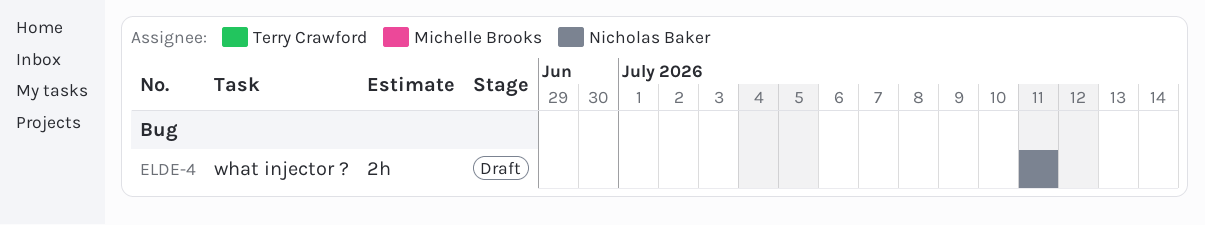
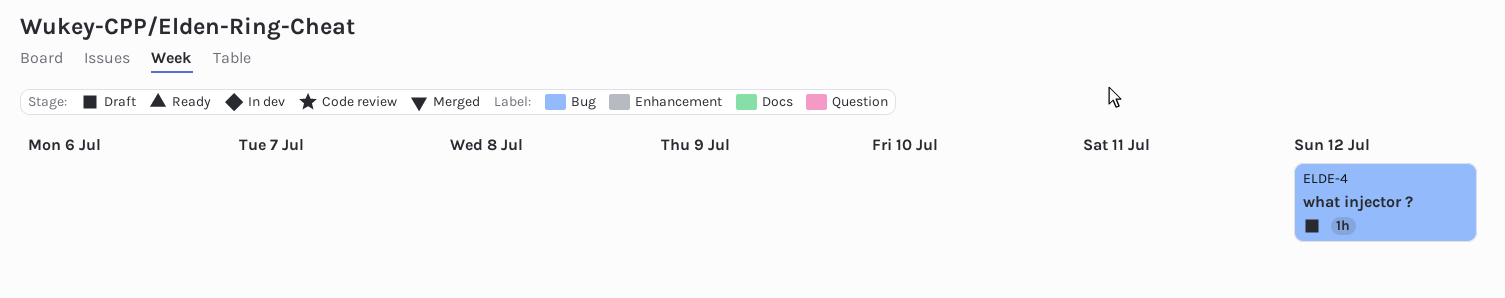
ELDE-4, estimate: 2h -> 1h
ELDE-4, due: Jul 11 -> Jul 12

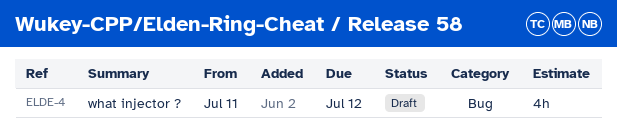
ELDE-4, estimate: 1h -> 4h

